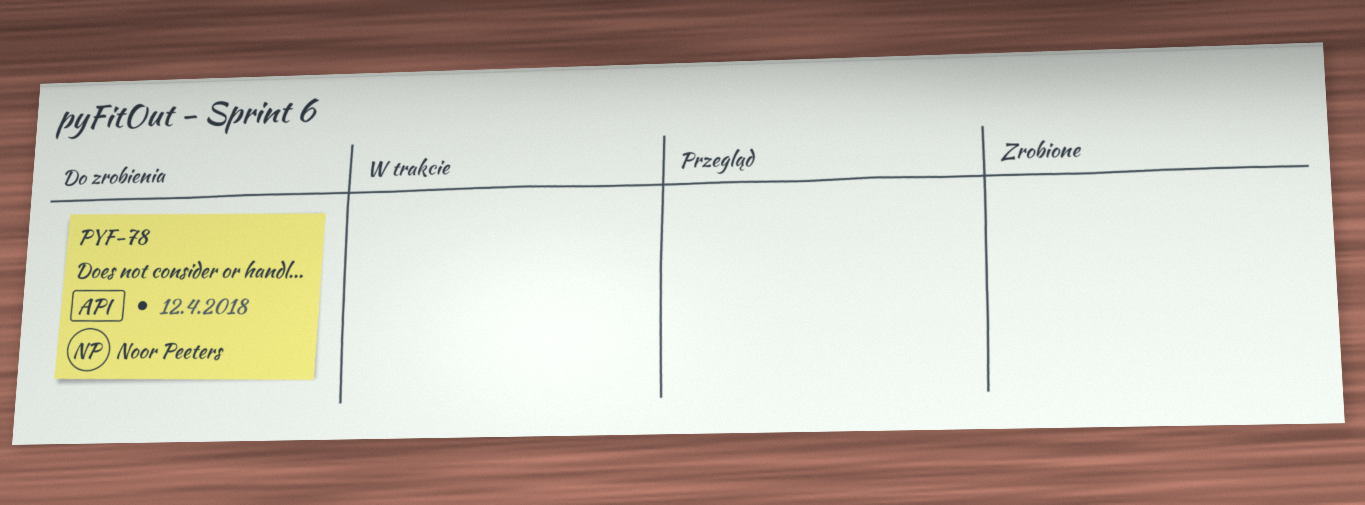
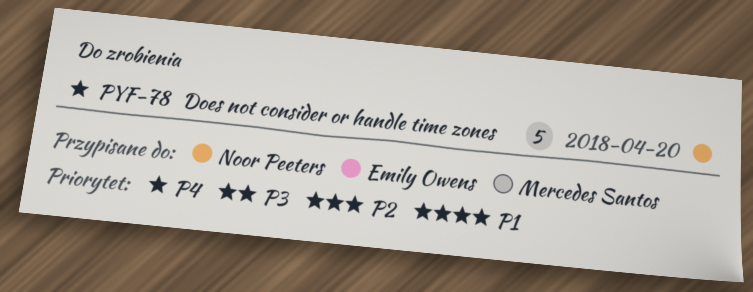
PYF-78, estimate: 1 -> 5
PYF-78, due: Apr 12 -> Apr 20

